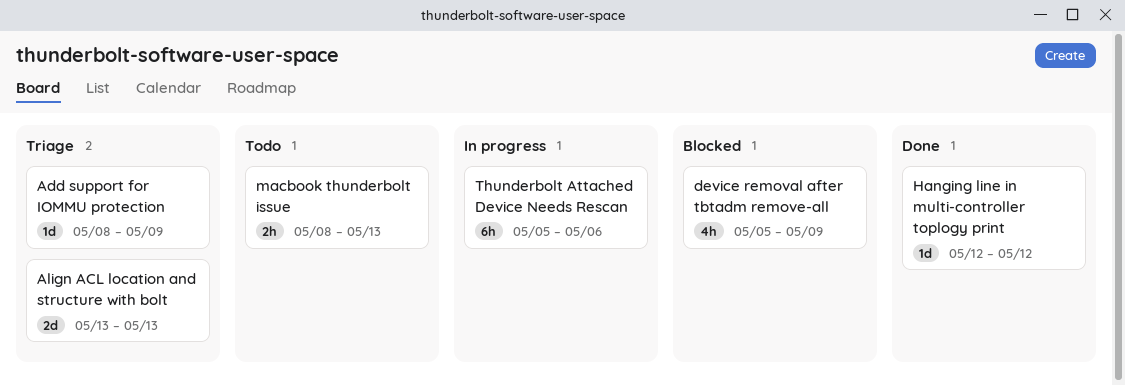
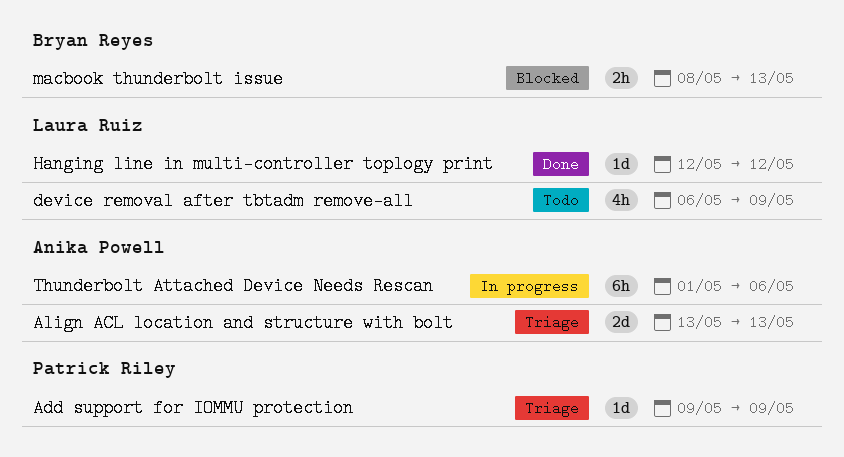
Add support for IOMMU protection, start: May 8 -> May 9
device removal after tbtadm remove-all, status: Blocked -> Todo
device removal after tbtadm remove-all, start: May 5 -> May 6
macbook thunderbolt issue, status: Todo -> Blocked
Thunderbolt Attached Device Needs Rescan, start: May 5 -> May 1

